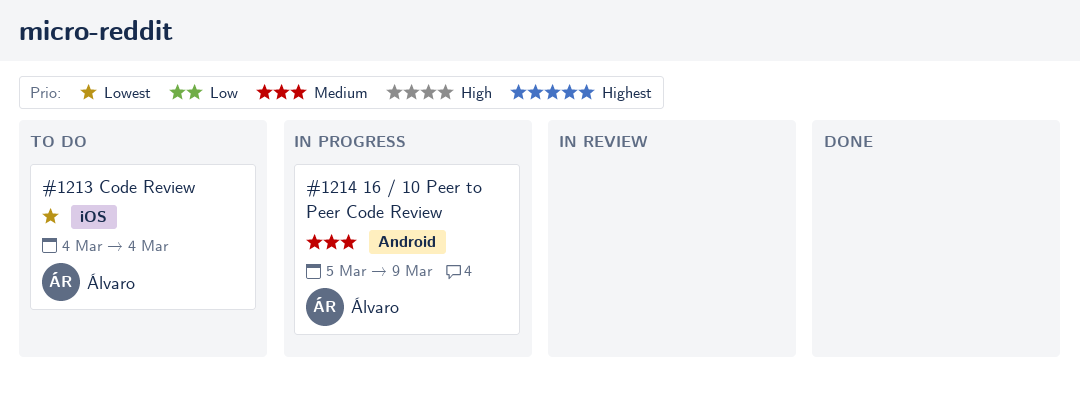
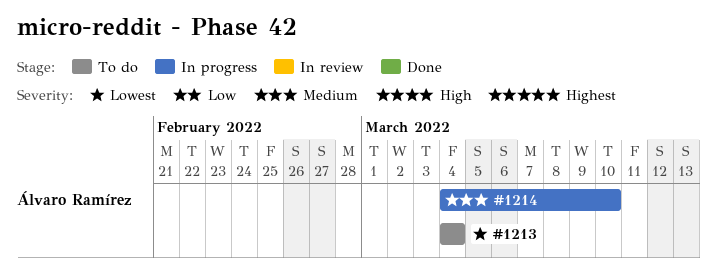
#1214, start: Mar 5 -> Mar 4
#1214, due: Mar 9 -> Mar 10

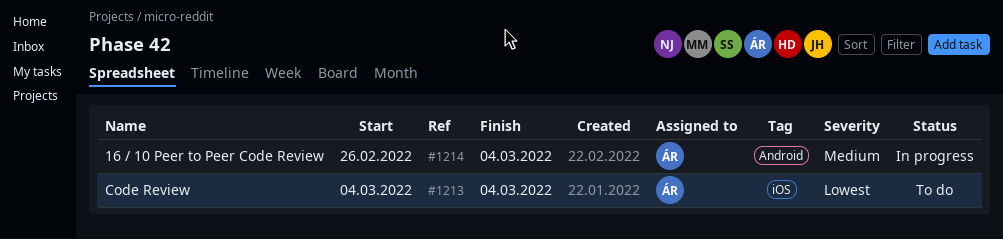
#1214, start: Mar 4 -> Feb 26
#1214, due: Mar 10 -> Mar 4

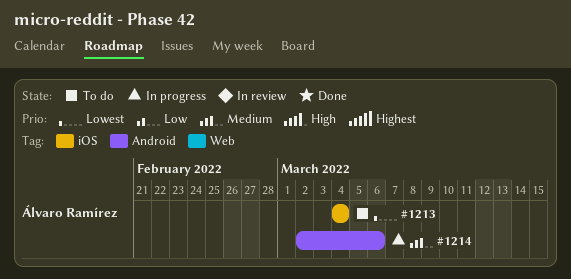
#1214, start: Feb 26 -> Mar 2
#1214, due: Mar 4 -> Mar 6

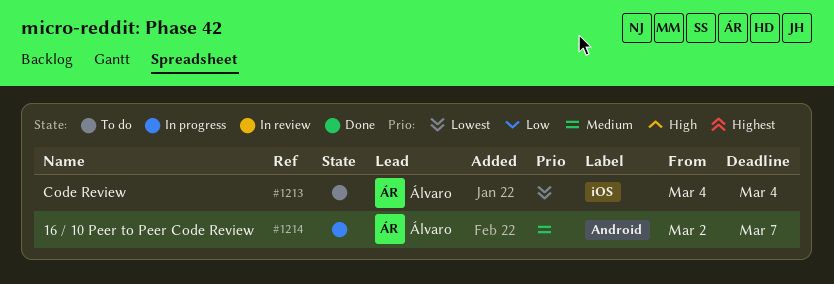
#1214, due: Mar 6 -> Mar 7

